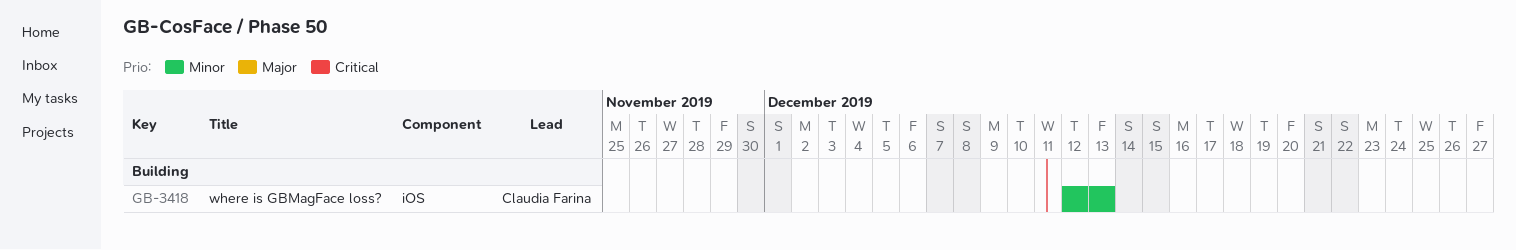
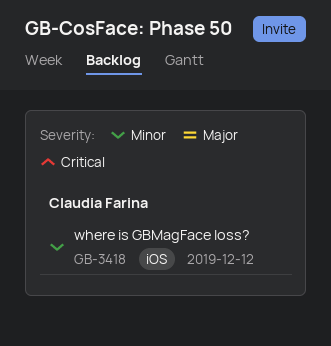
GB-3418, due: Dec 13 -> Dec 12

